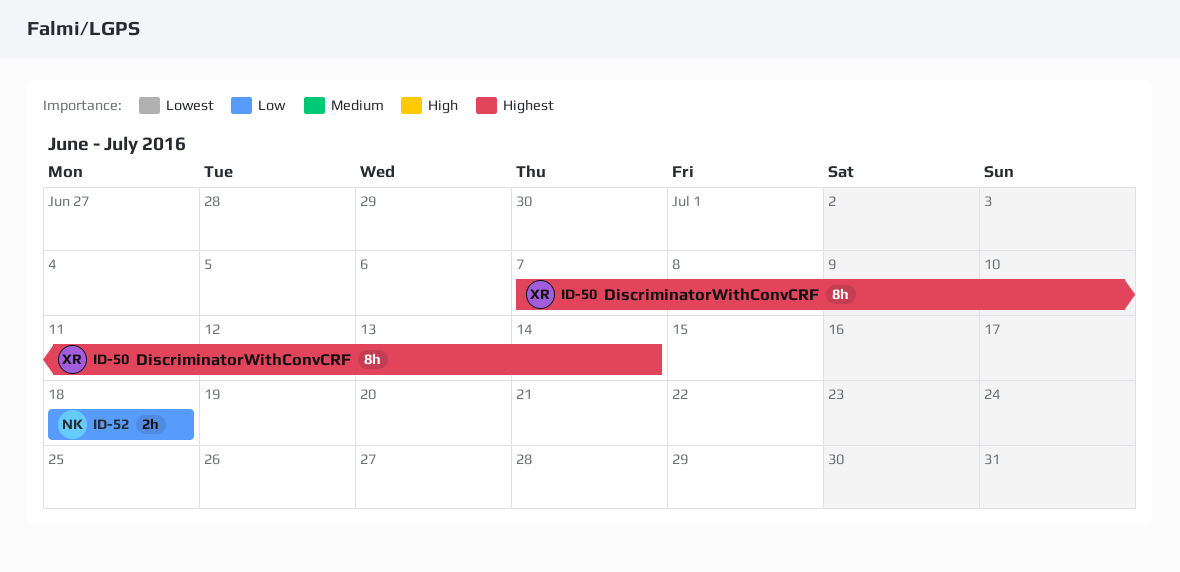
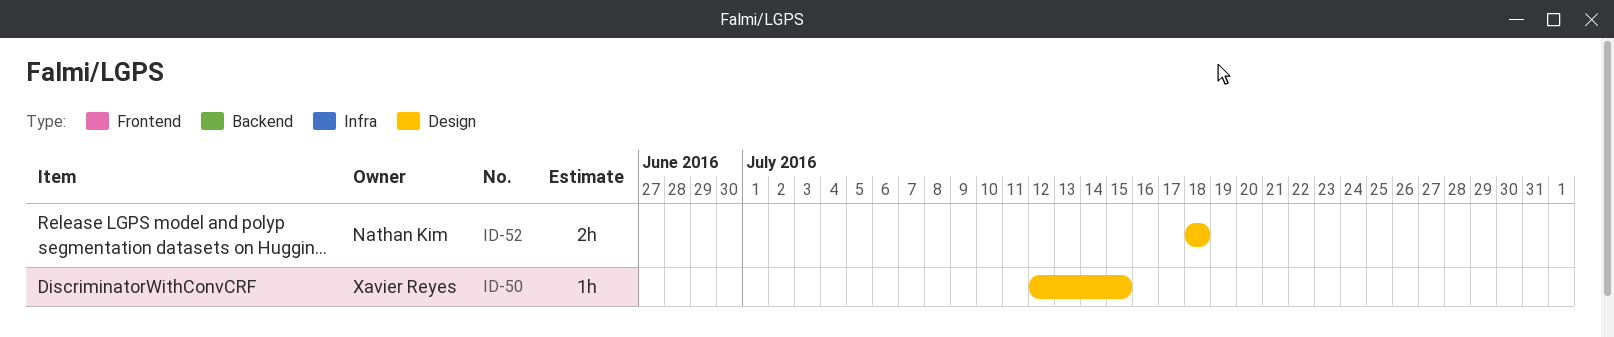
ID-50, estimate: 8h -> 1h
ID-50, start: Jul 7 -> Jul 12
ID-50, due: Jul 14 -> Jul 15

